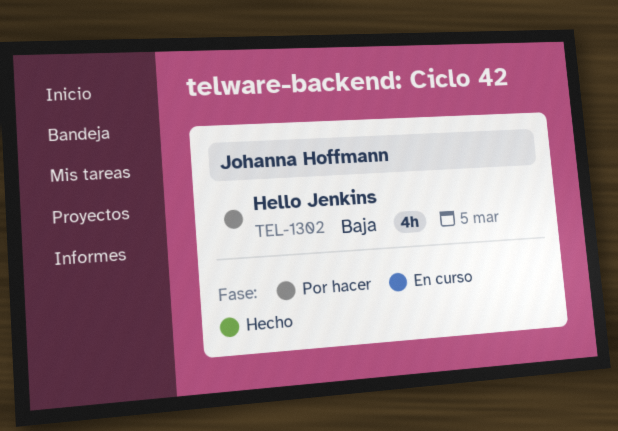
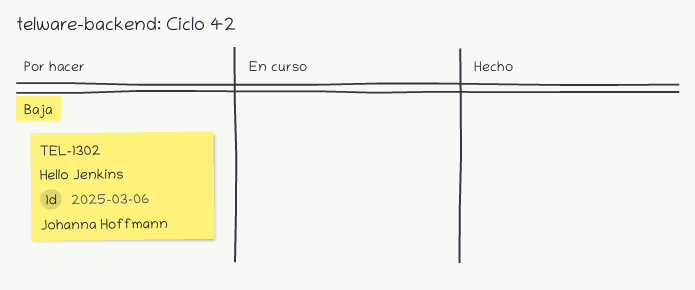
TEL-1302, estimate: 4h -> 1d
TEL-1302, due: Mar 5 -> Mar 6

